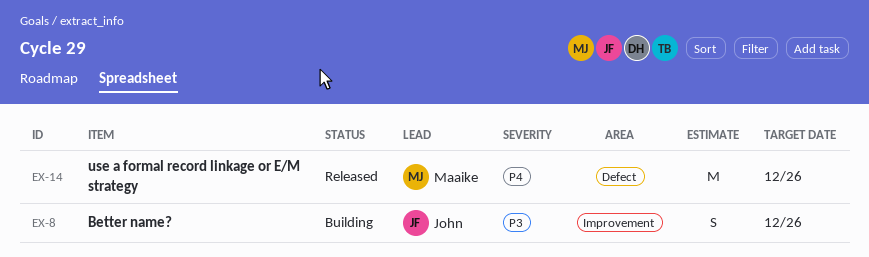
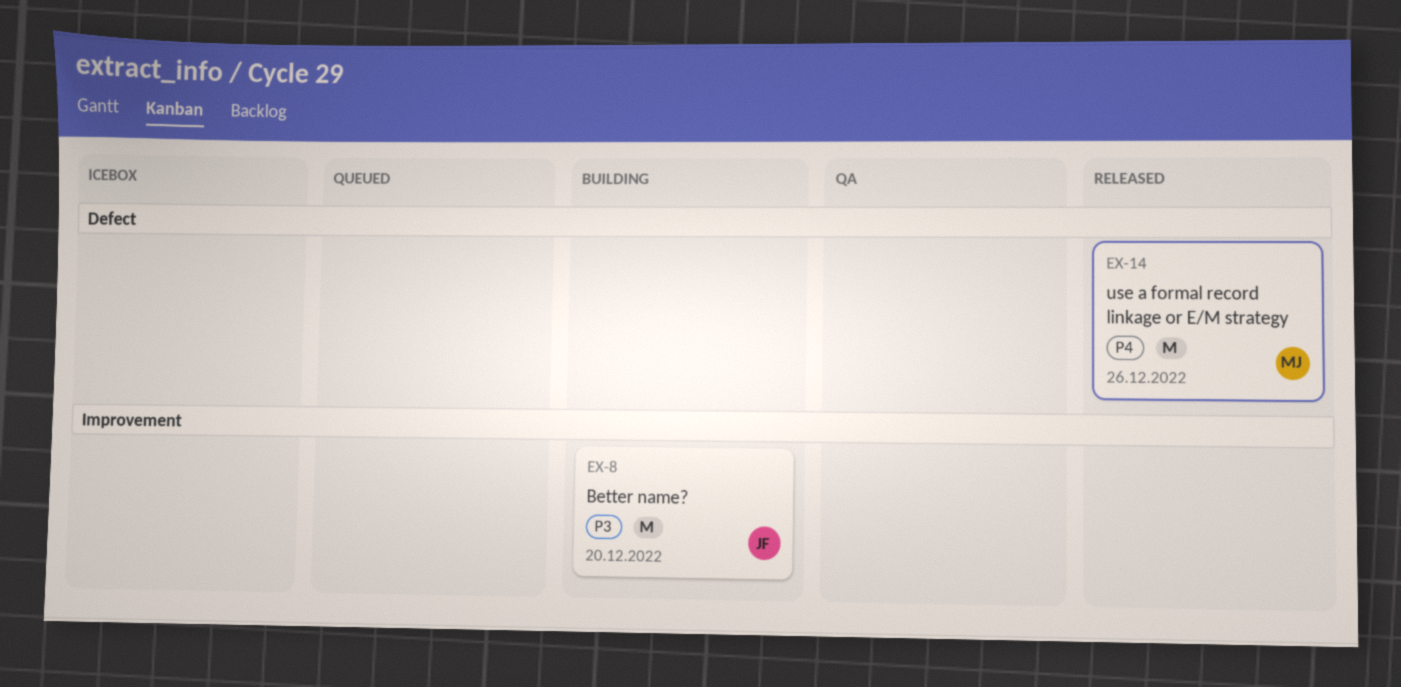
EX-8, estimate: S -> M
EX-8, due: Dec 26 -> Dec 20

